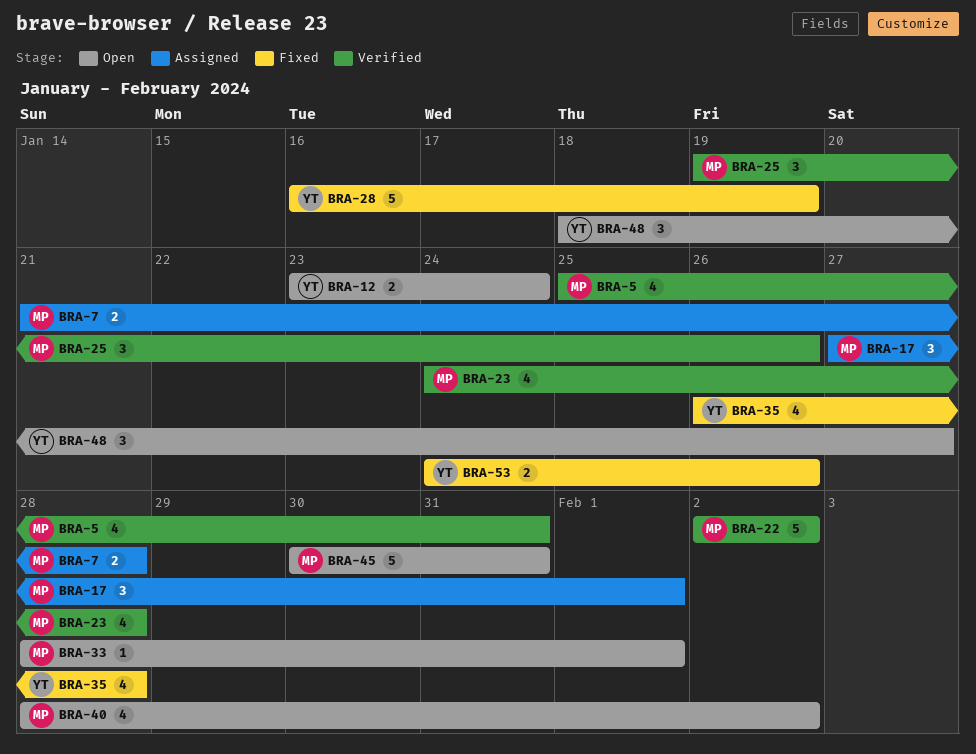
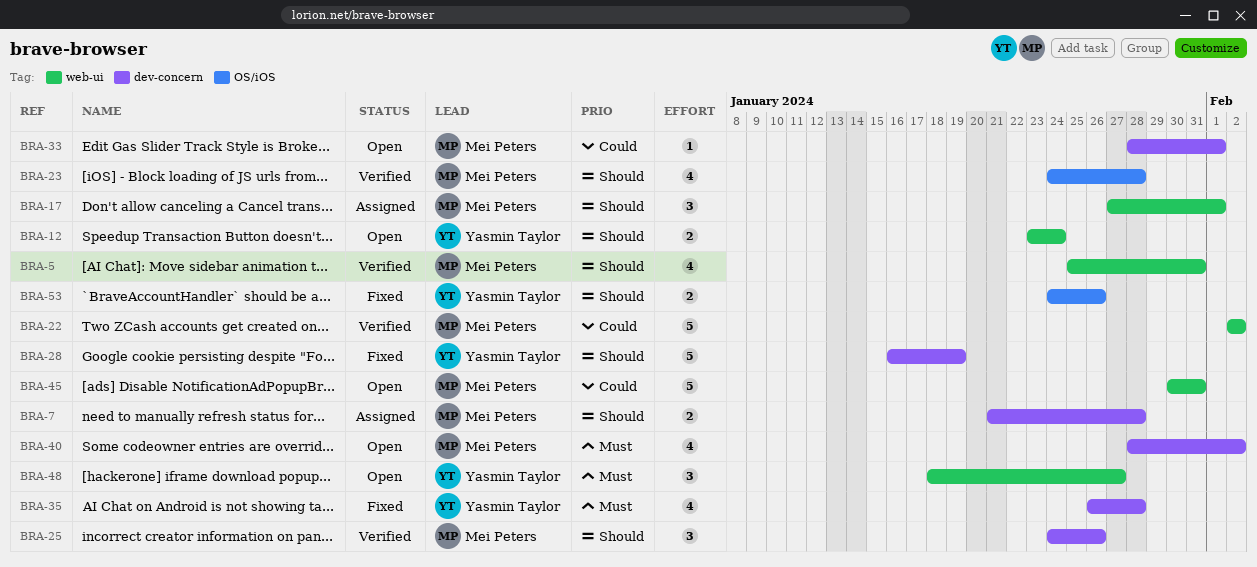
BRA-25, start: Jan 19 -> Jan 24

